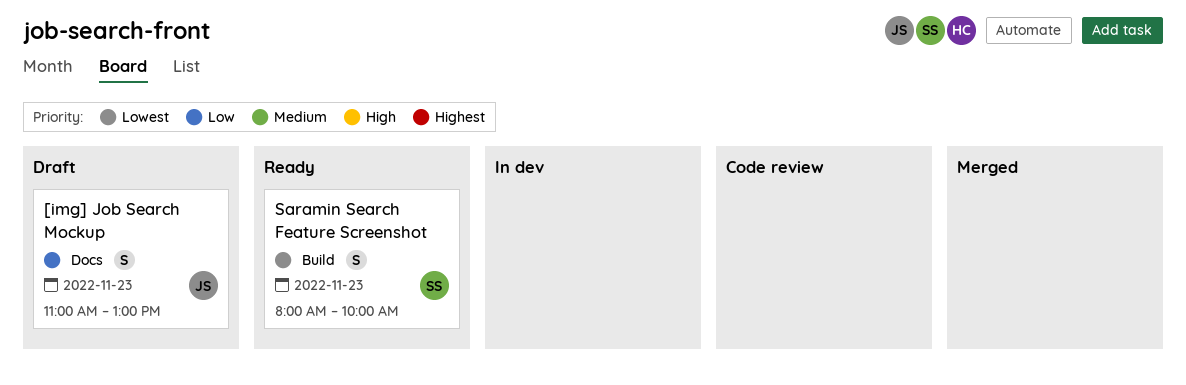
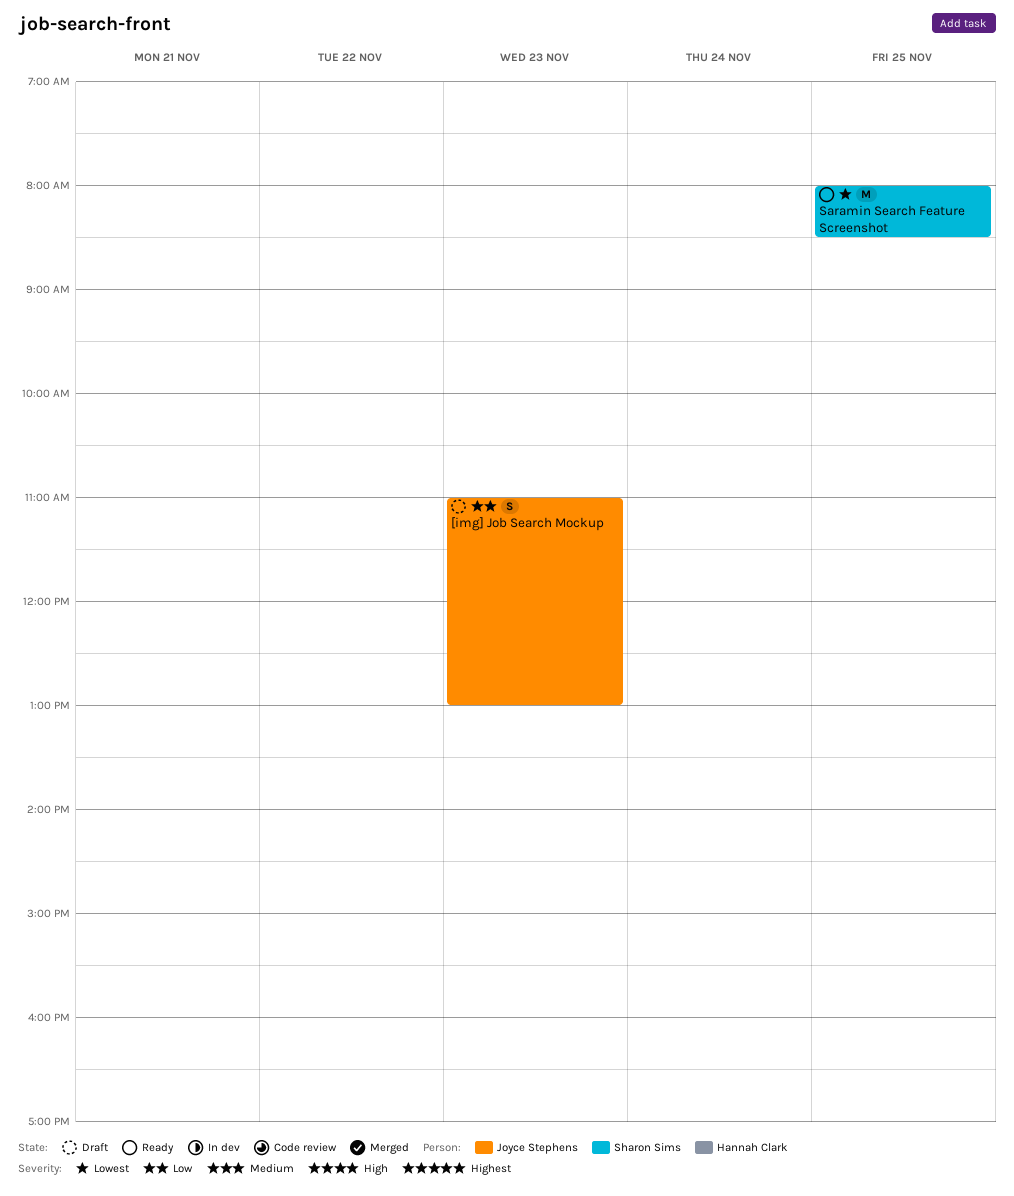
Saramin Search Feature Screenshot, estimate: S -> M
Saramin Search Feature Screenshot, day: Nov 23 -> Nov 25
Saramin Search Feature Screenshot, ends: 10:00 -> 08:30

